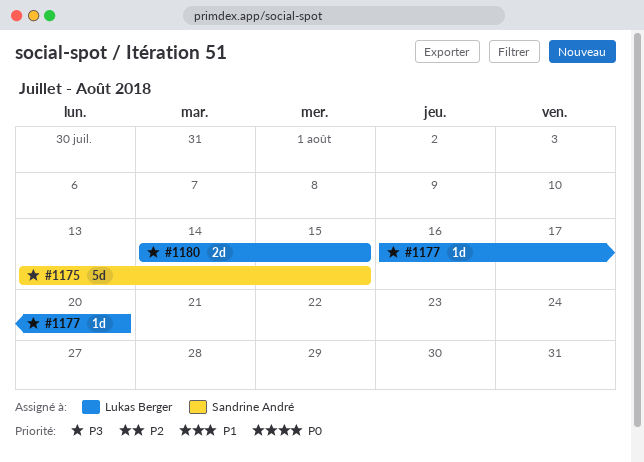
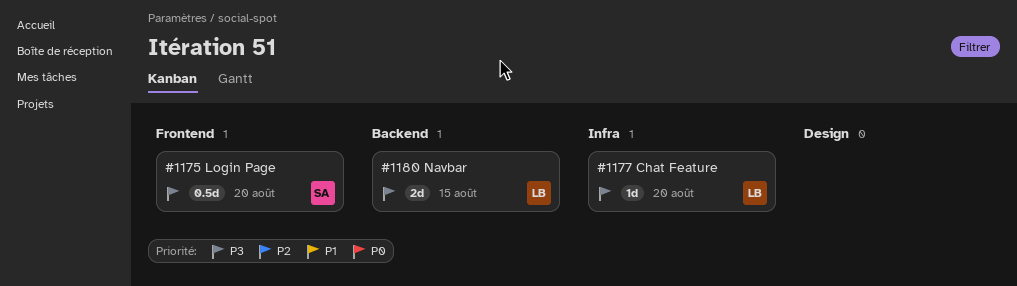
#1175, estimate: 5d -> 0.5d
#1175, due: Aug 15 -> Aug 20

